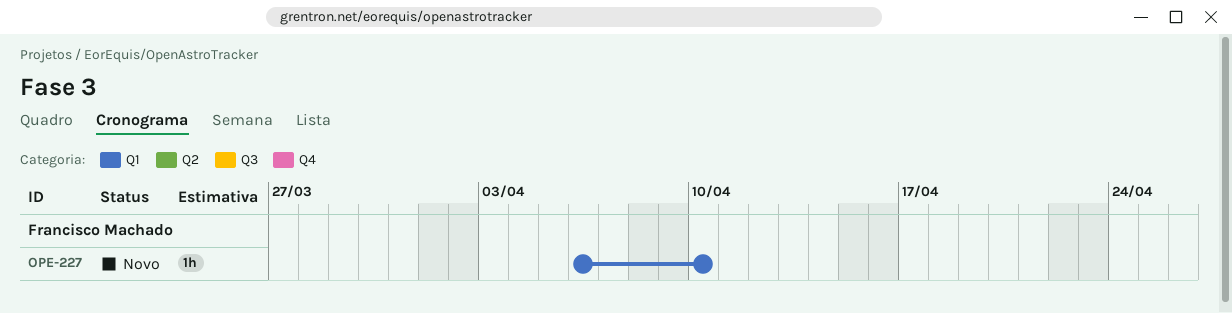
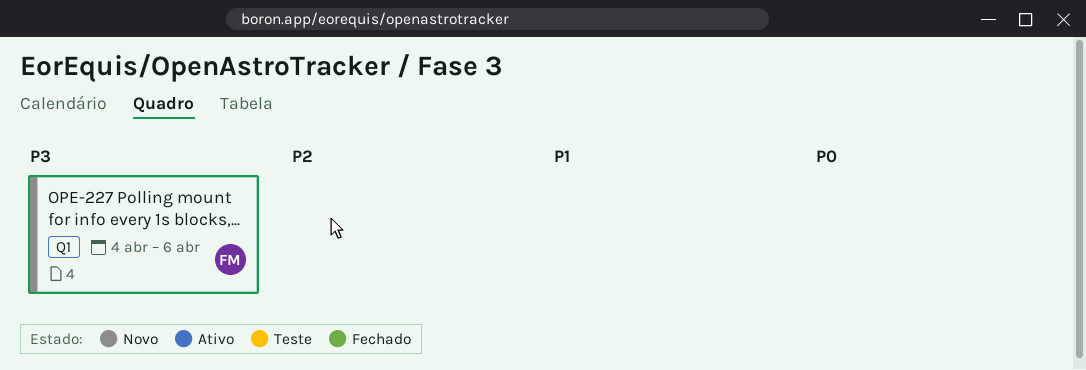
OPE-227, start: Apr 6 -> Apr 4
OPE-227, due: Apr 10 -> Apr 6

